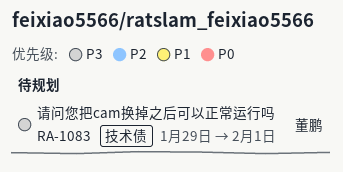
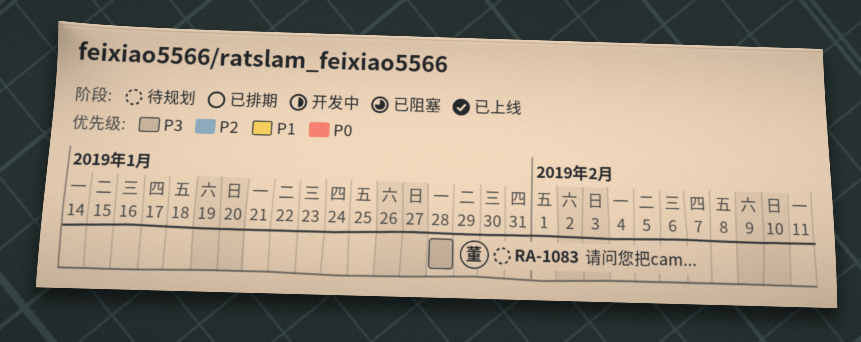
RA-1083, start: Jan 29 -> Jan 28
RA-1083, due: Feb 1 -> Jan 28

